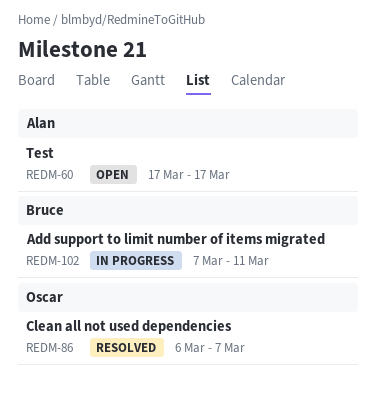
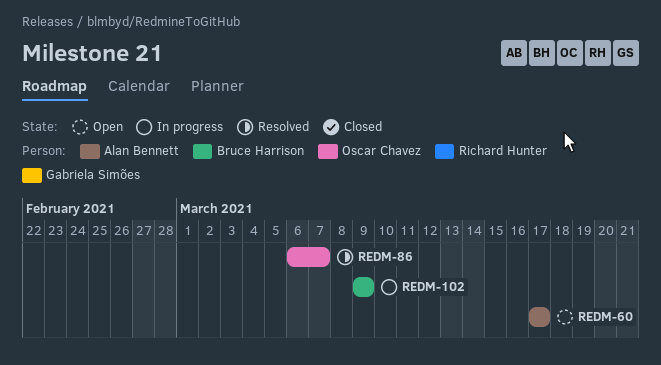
REDM-102, start: Mar 7 -> Mar 9
REDM-102, due: Mar 11 -> Mar 9

